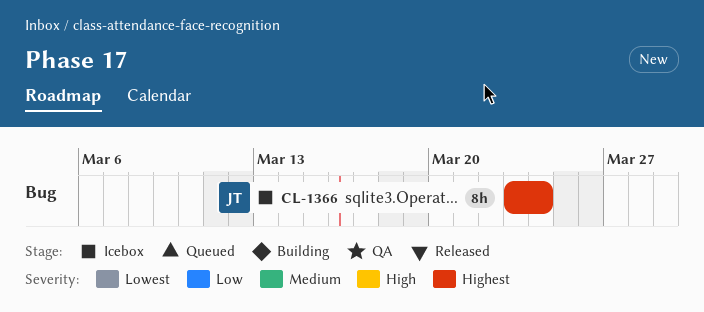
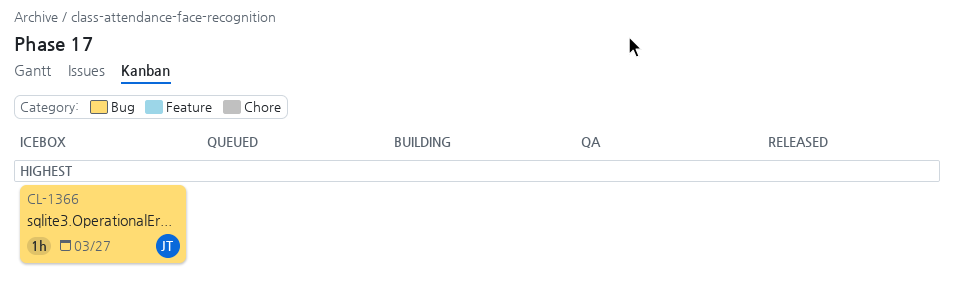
CL-1366, estimate: 8h -> 1h
CL-1366, due: Mar 24 -> Mar 27

